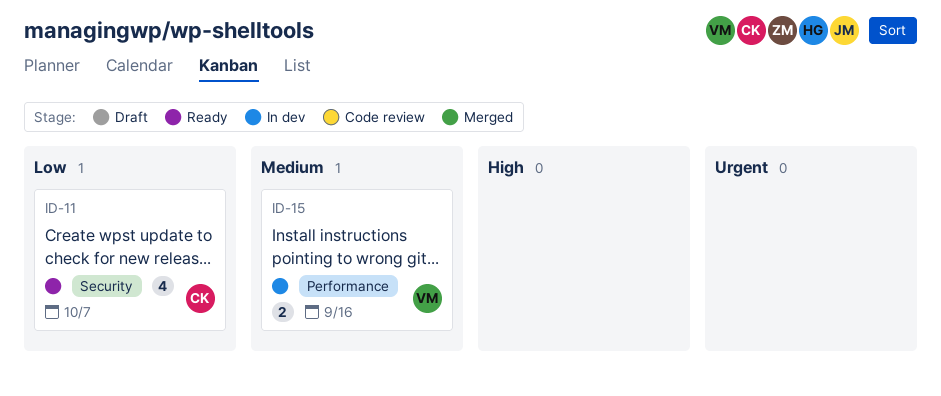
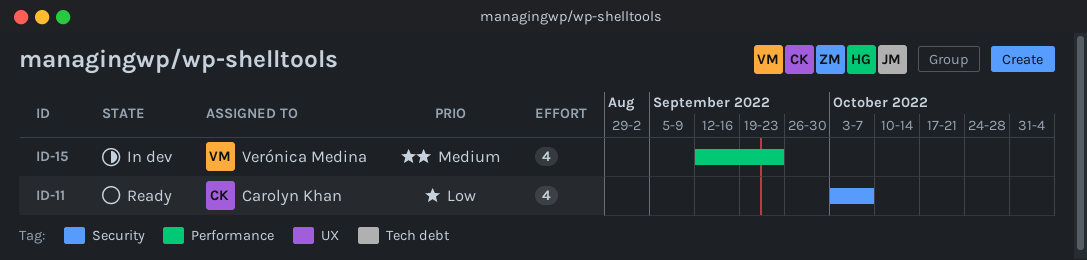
ID-15, estimate: 2 -> 4
ID-15, due: Sep 16 -> Sep 23

